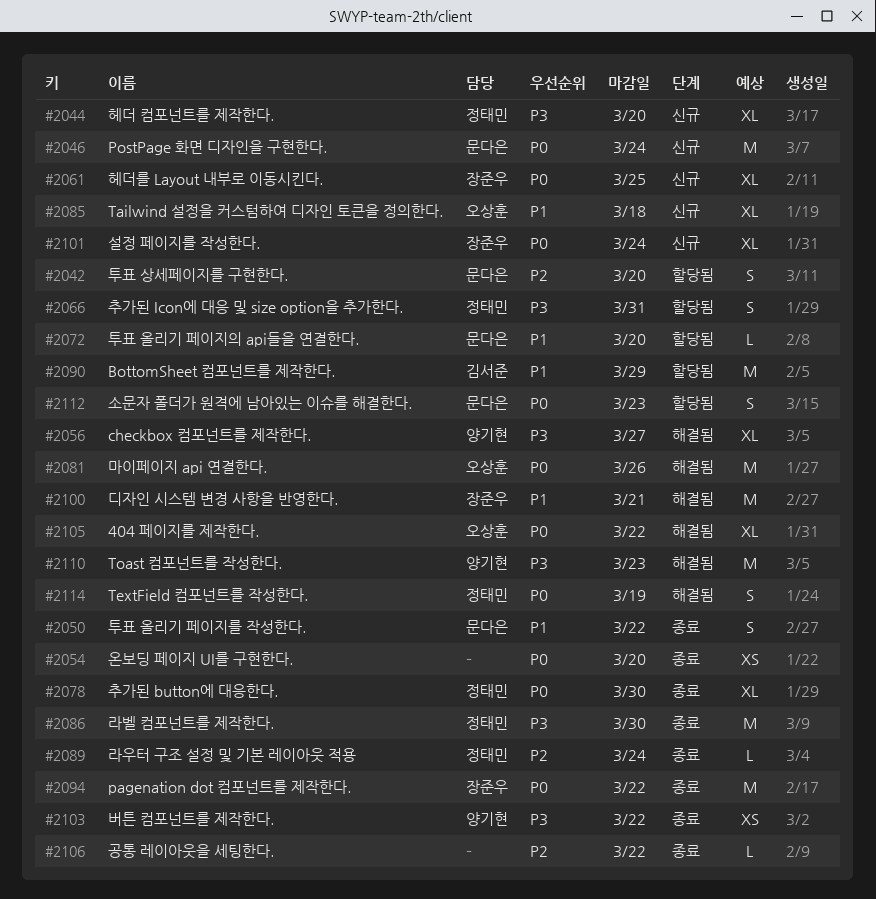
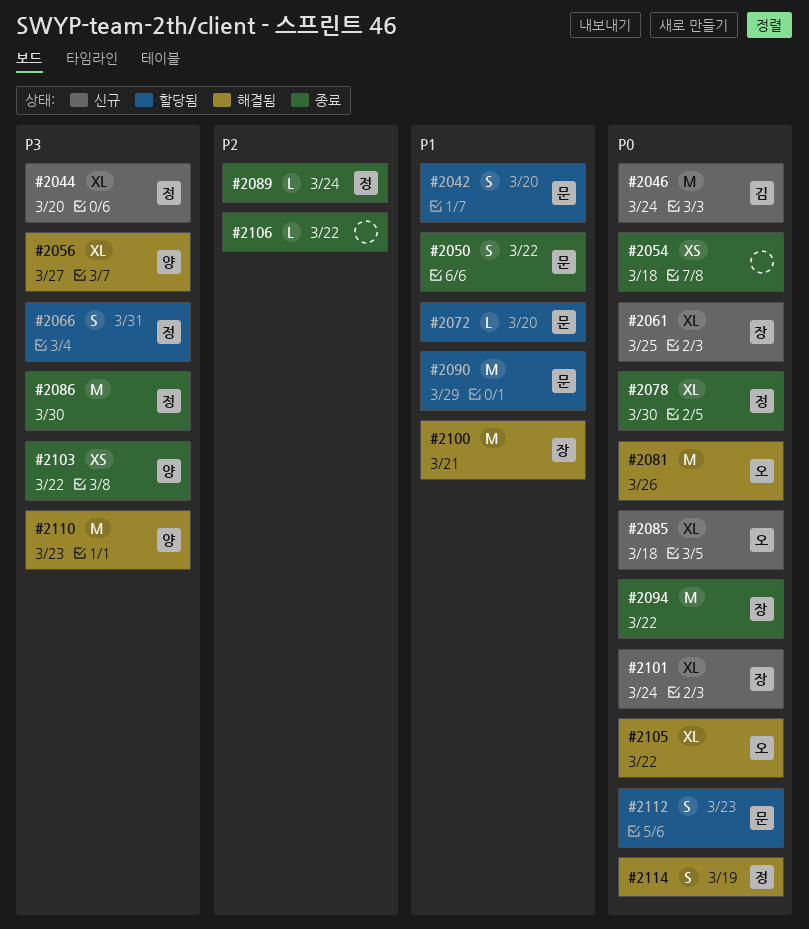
#2042, priority: P2 -> P1
#2046, owner: 문다은 -> 김서준
#2054, due: Mar 20 -> Mar 18
#2085, priority: P1 -> P0
#2090, owner: 김서준 -> 문다은

